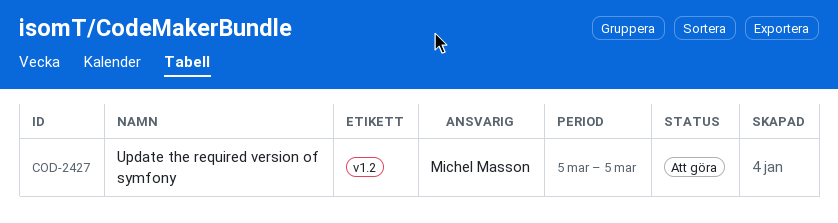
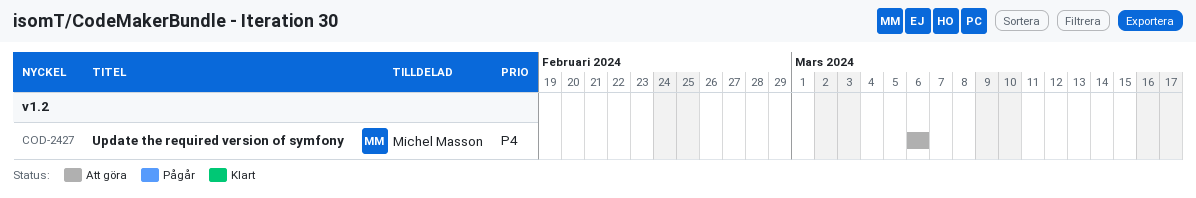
COD-2427, start: Mar 5 -> Mar 6
COD-2427, due: Mar 5 -> Mar 6

